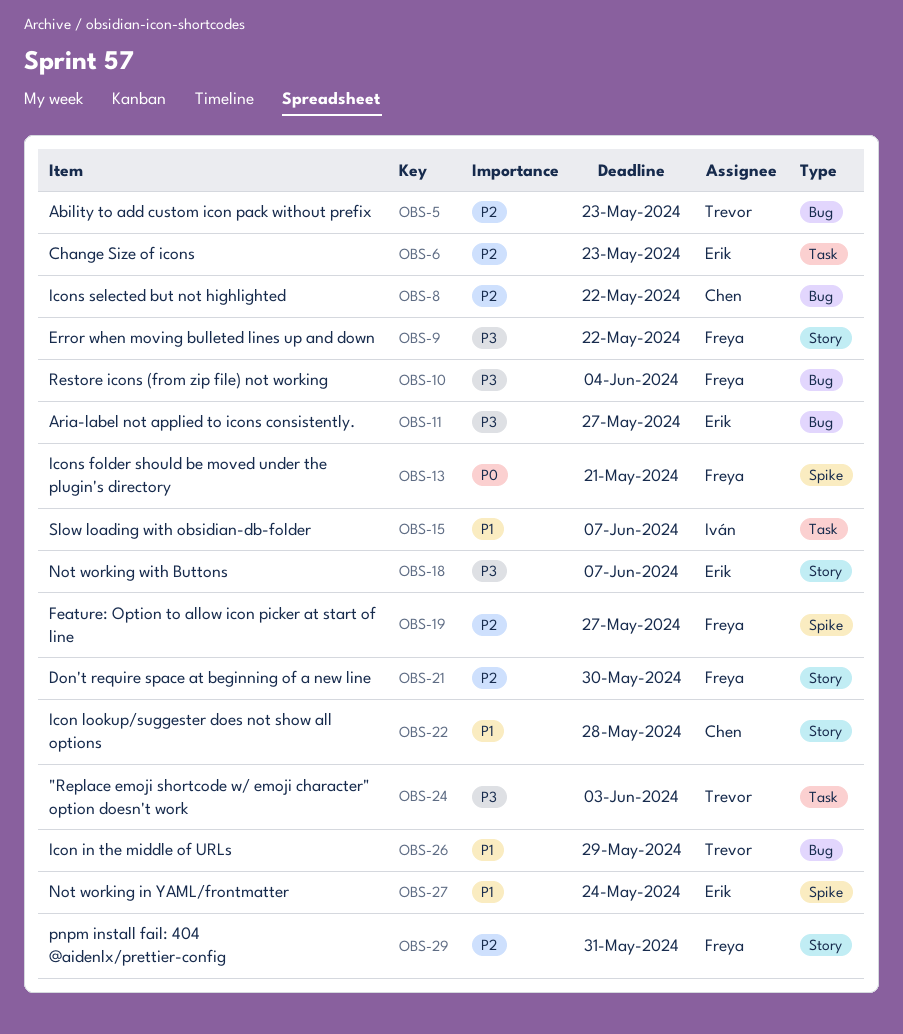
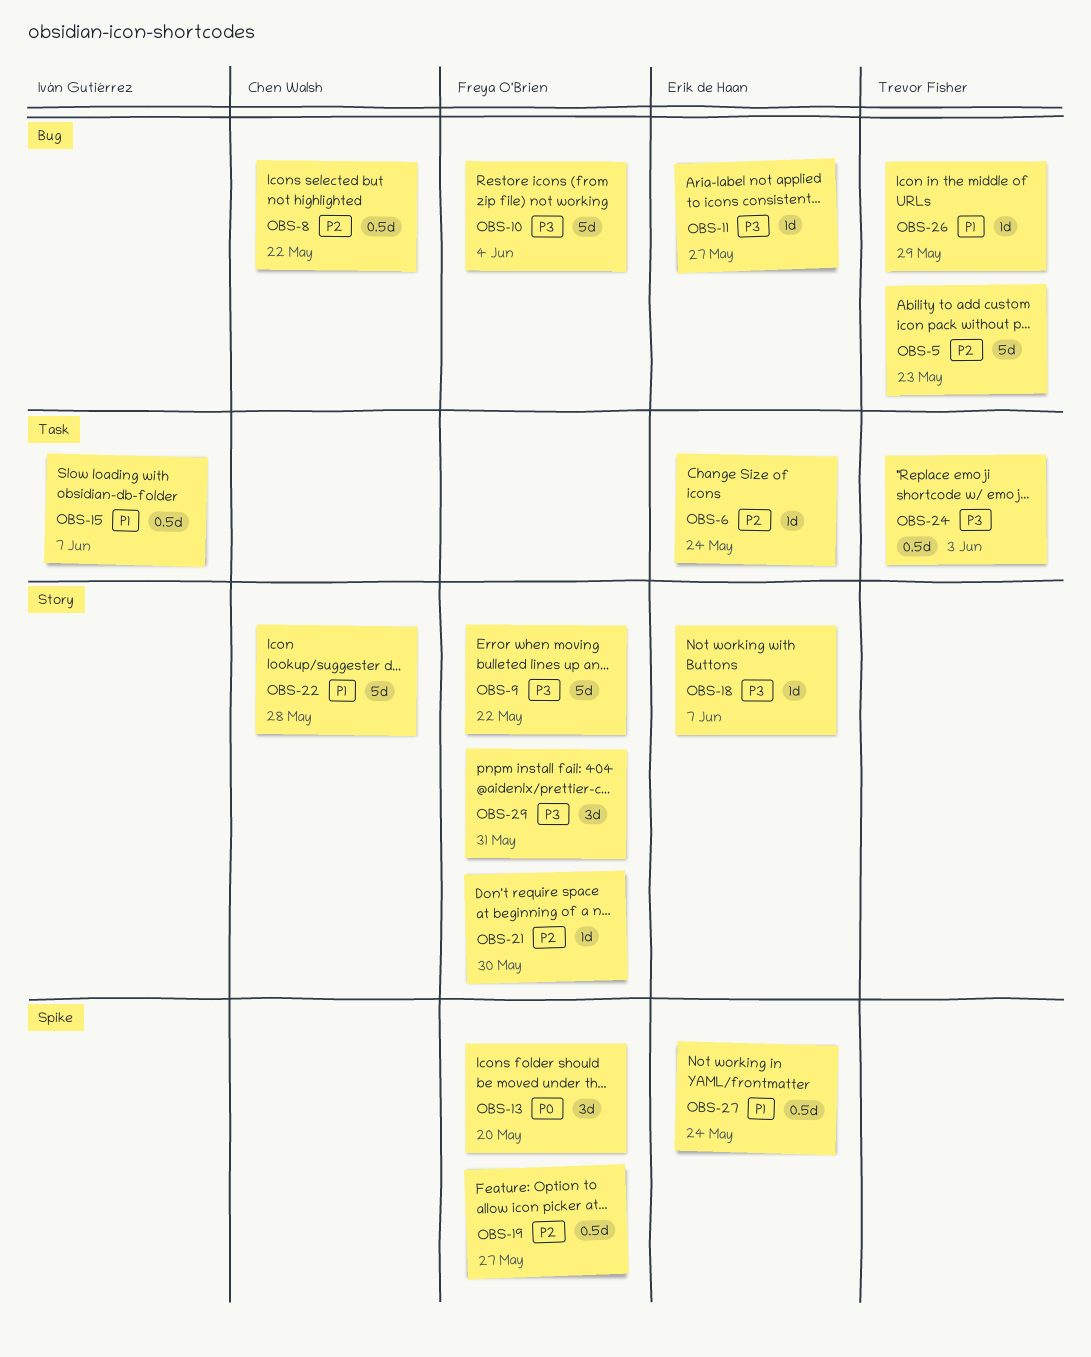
OBS-6, due: May 23 -> May 24
OBS-13, due: May 21 -> May 20
OBS-29, priority: P2 -> P3

